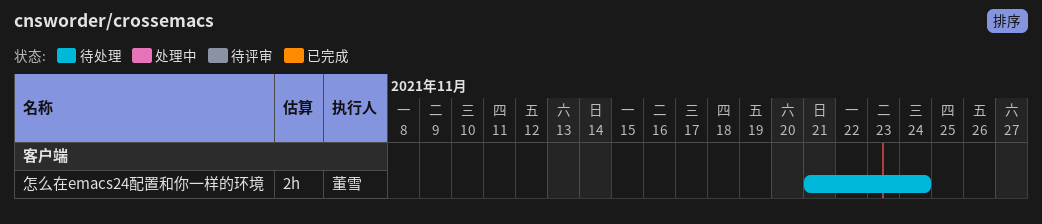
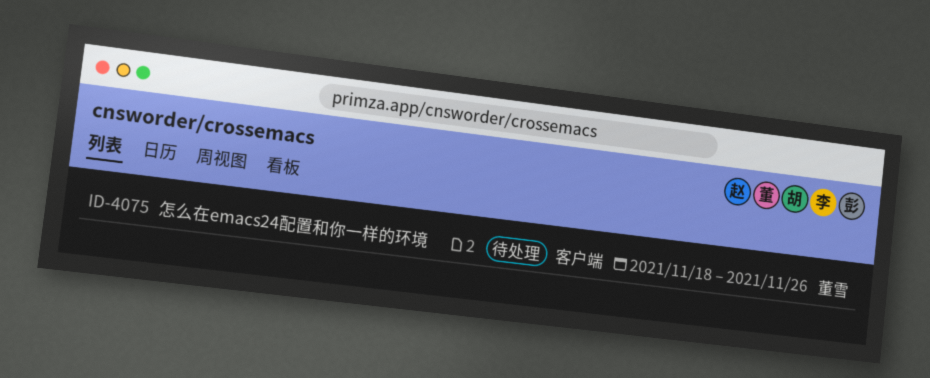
怎么在emacs24配置和你一样的环境, start: Nov 21 -> Nov 18
怎么在emacs24配置和你一样的环境, due: Nov 24 -> Nov 26

